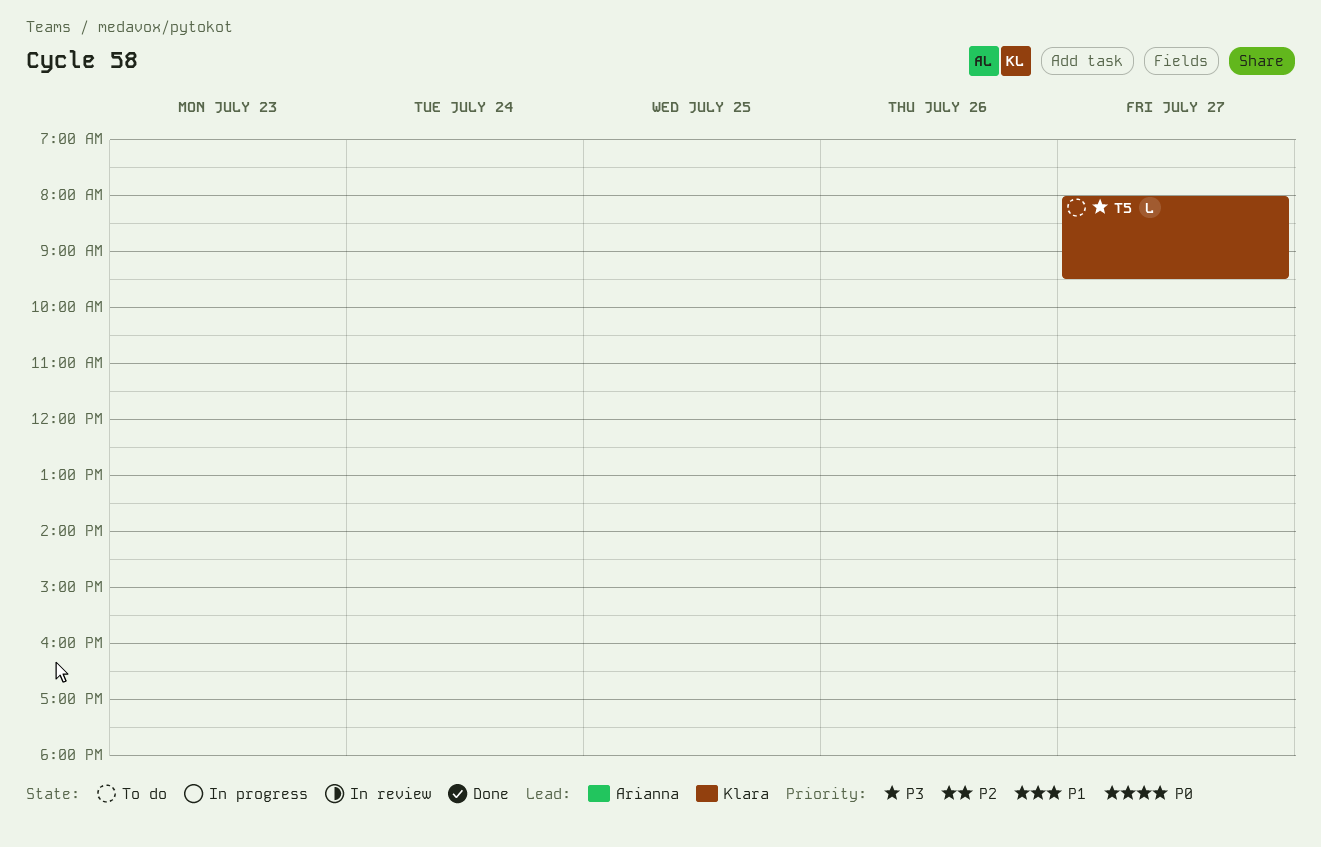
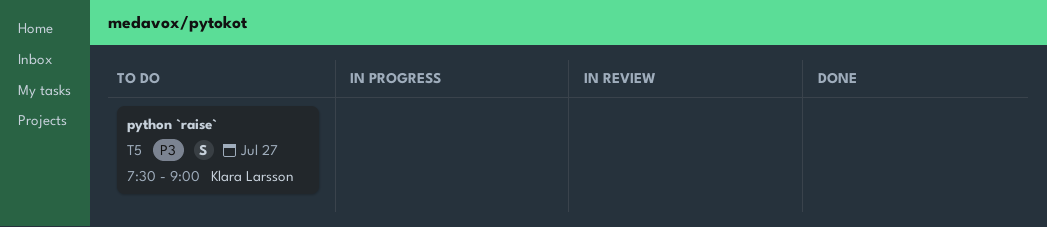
T5, estimate: L -> S
T5, begins: 08:00 -> 07:30
T5, ends: 09:30 -> 09:00

